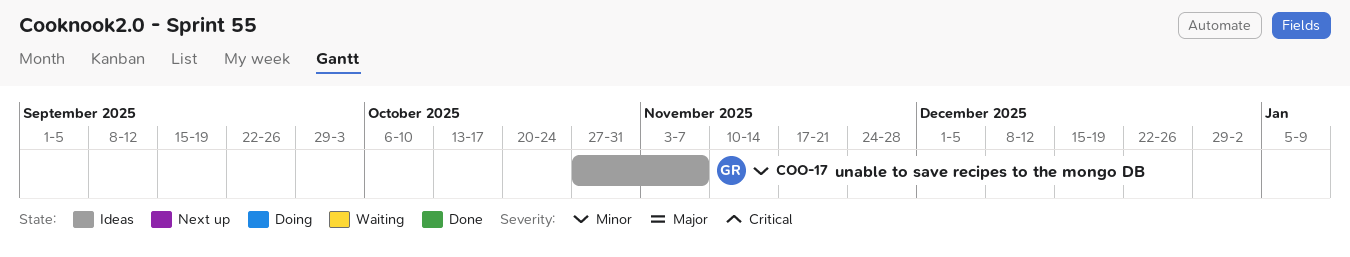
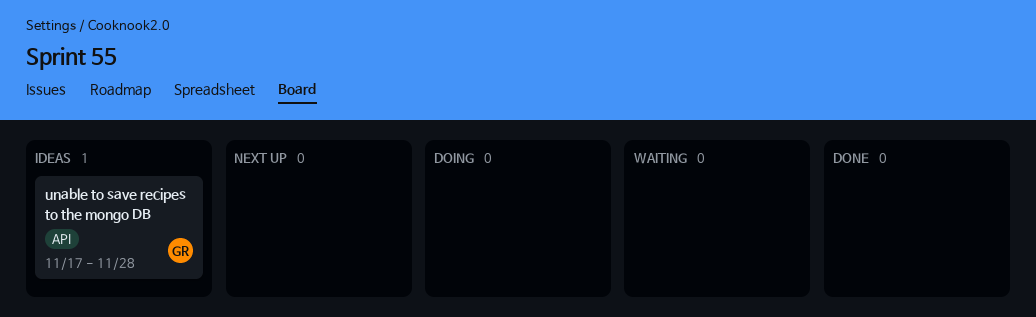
unable to save recipes to the mongo DB, start: Oct 27 -> Nov 17
unable to save recipes to the mongo DB, due: Nov 7 -> Nov 28

